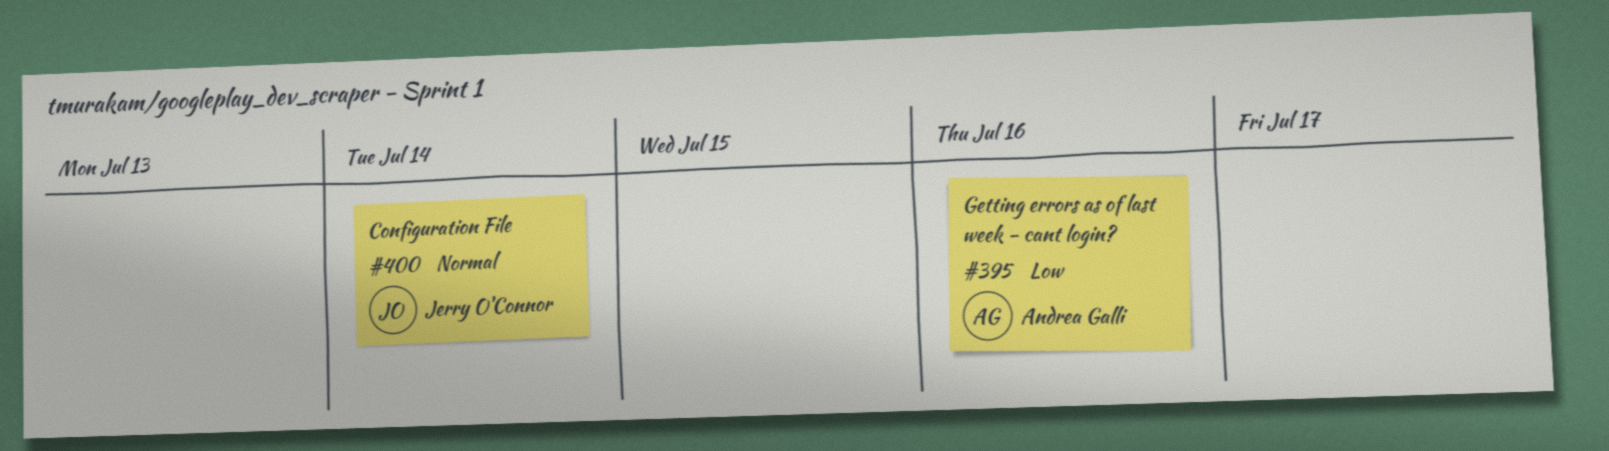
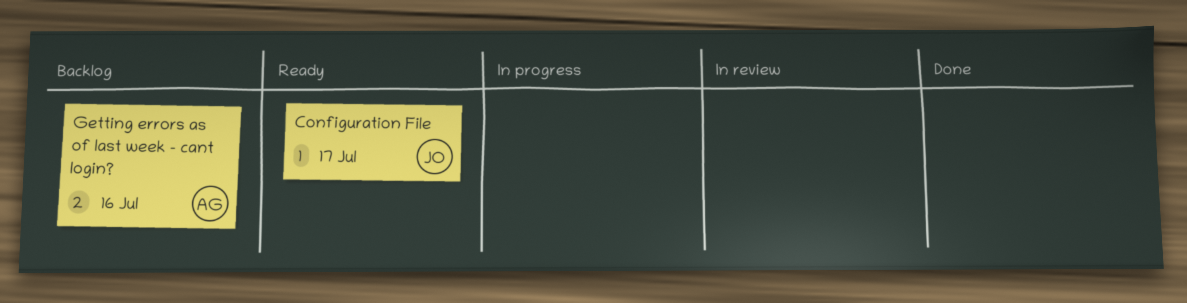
Configuration File, due: Jul 14 -> Jul 17

